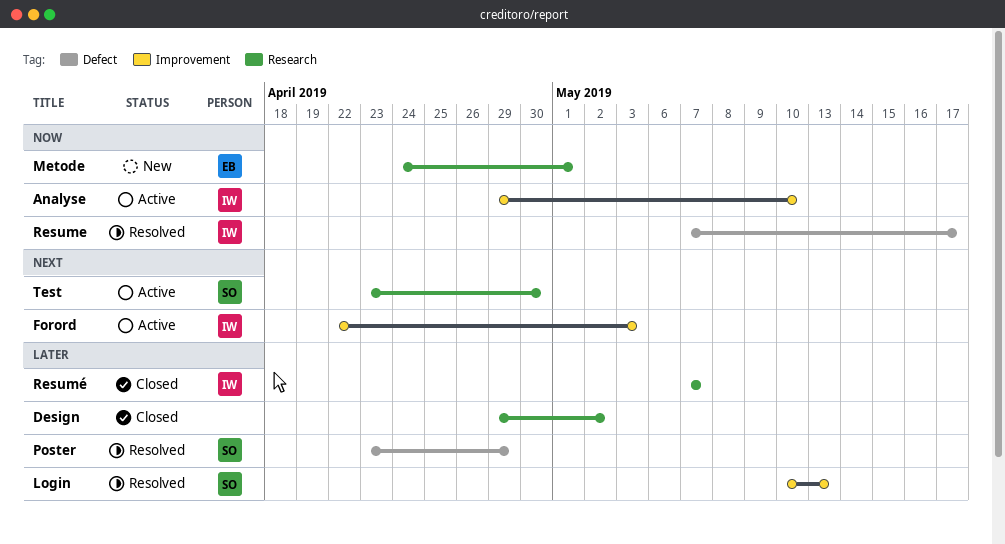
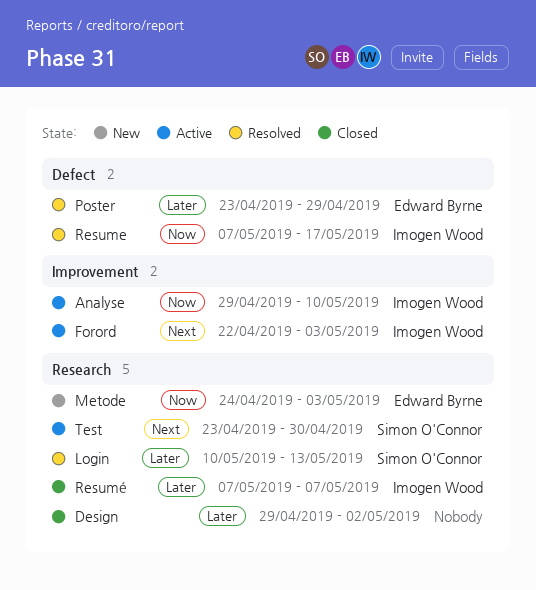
Login, label: Improvement -> Research
Metode, due: May 1 -> May 3
Poster, owner: Simon O'Connor -> Edward Byrne

